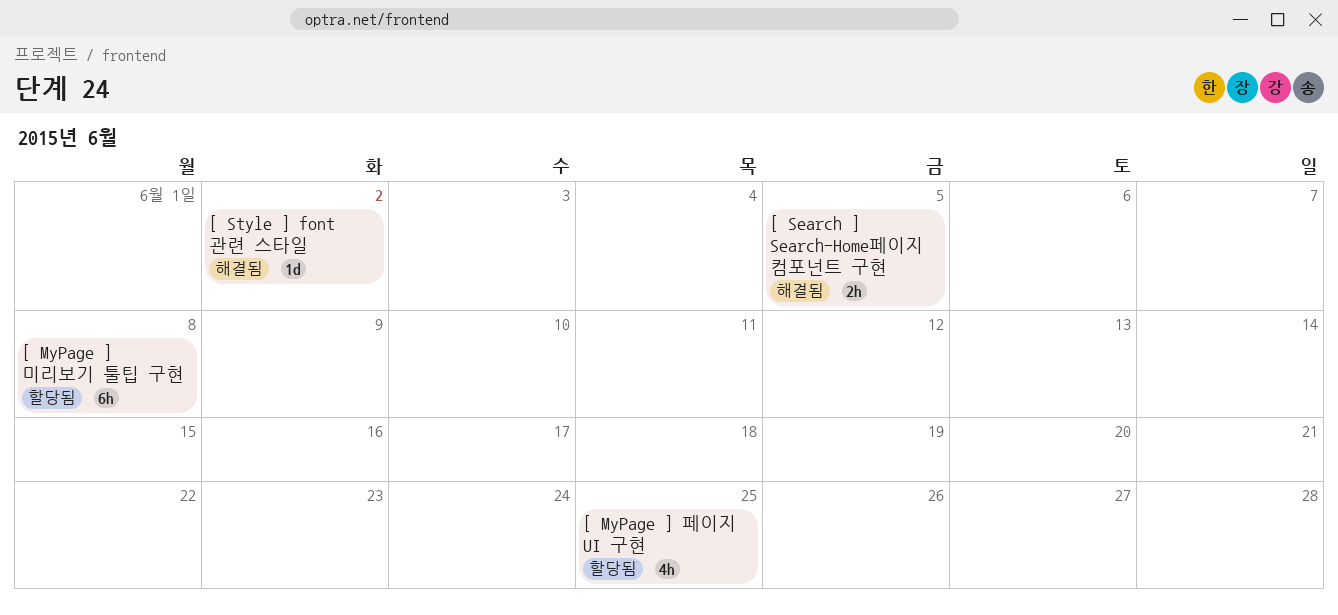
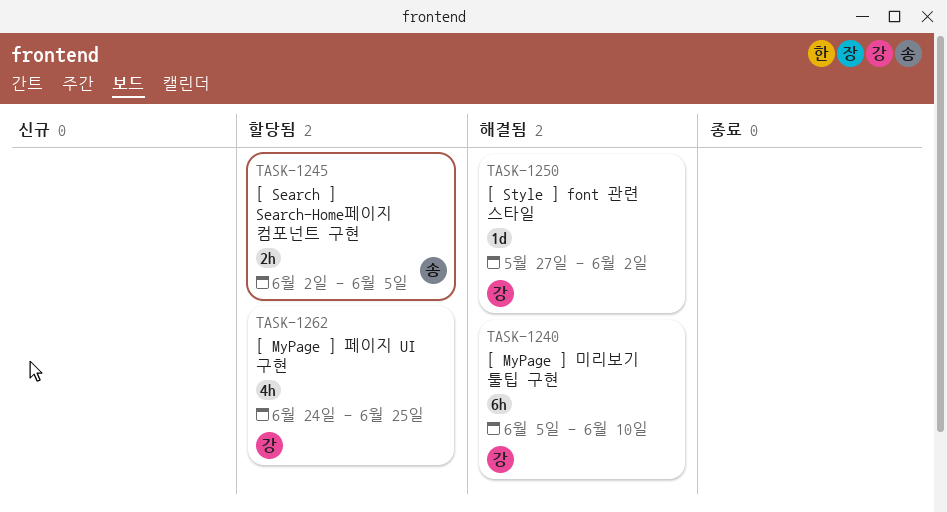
[ MyPage ] 미리보기 툴팁 구현, status: 할당됨 -> 해결됨
[ MyPage ] 미리보기 툴팁 구현, due: Jun 8 -> Jun 10
[ Search ] Search-Home페이지 컴포넌트 구현, status: 해결됨 -> 할당됨

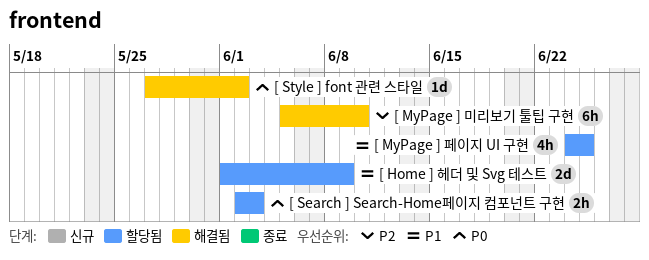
[ Home ] 헤더 및 Svg 테스트: none -> present
[ Search ] Search-Home페이지 컴포넌트 구현, due: Jun 5 -> Jun 3

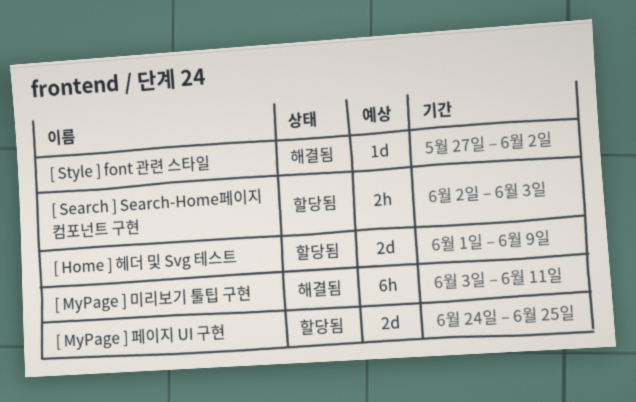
[ MyPage ] 미리보기 툴팁 구현, start: Jun 5 -> Jun 3
[ MyPage ] 미리보기 툴팁 구현, due: Jun 10 -> Jun 11
[ MyPage ] 페이지 UI 구현, estimate: 4h -> 2d

